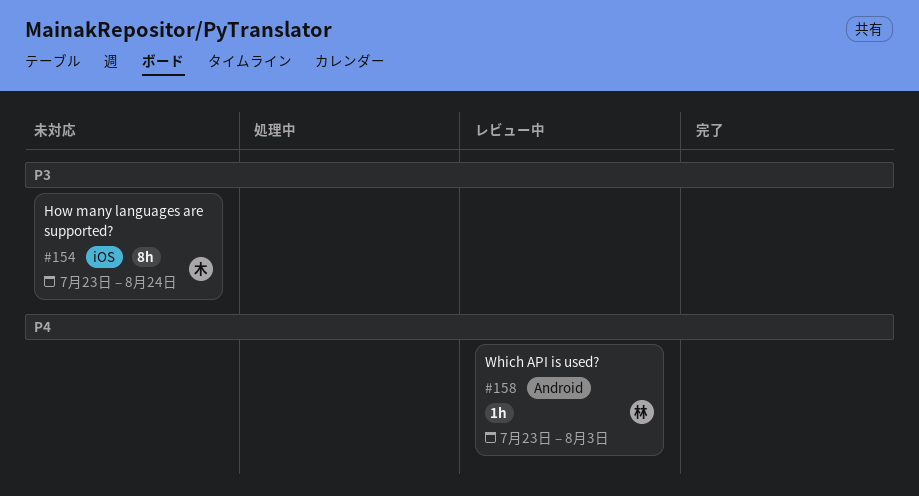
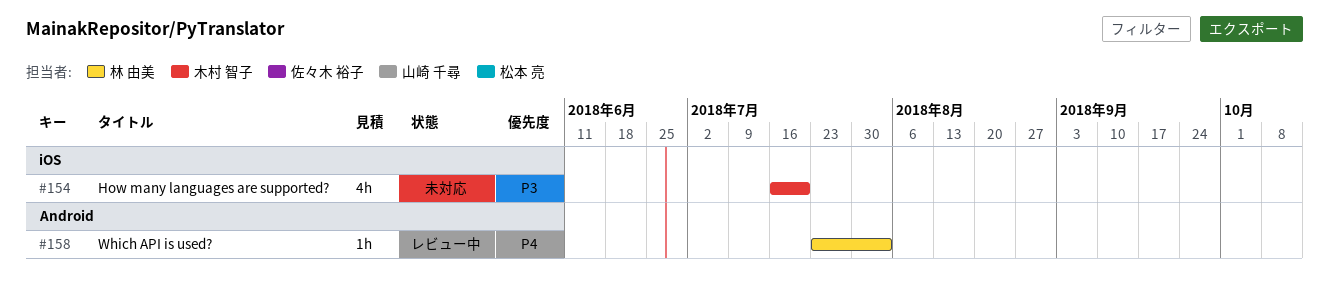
#154, estimate: 8h -> 4h
#154, start: Jul 23 -> Jul 16
#154, due: Aug 24 -> Jul 20

